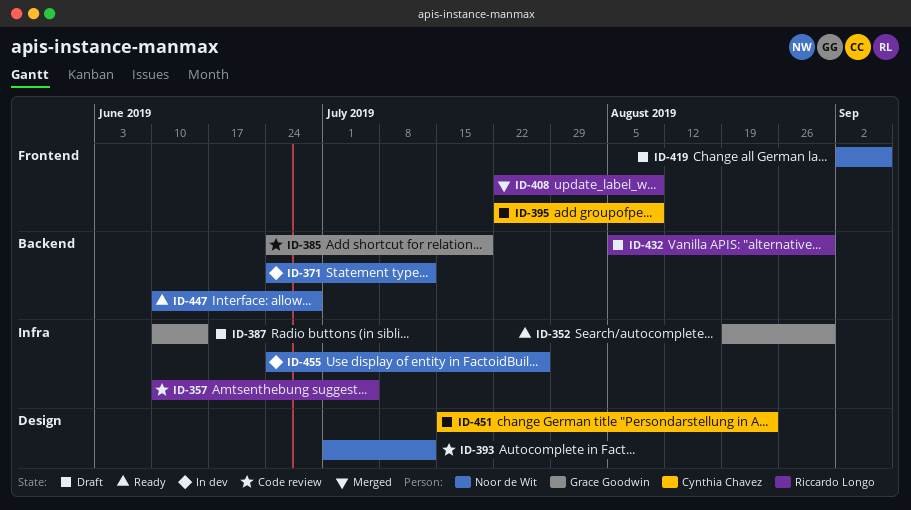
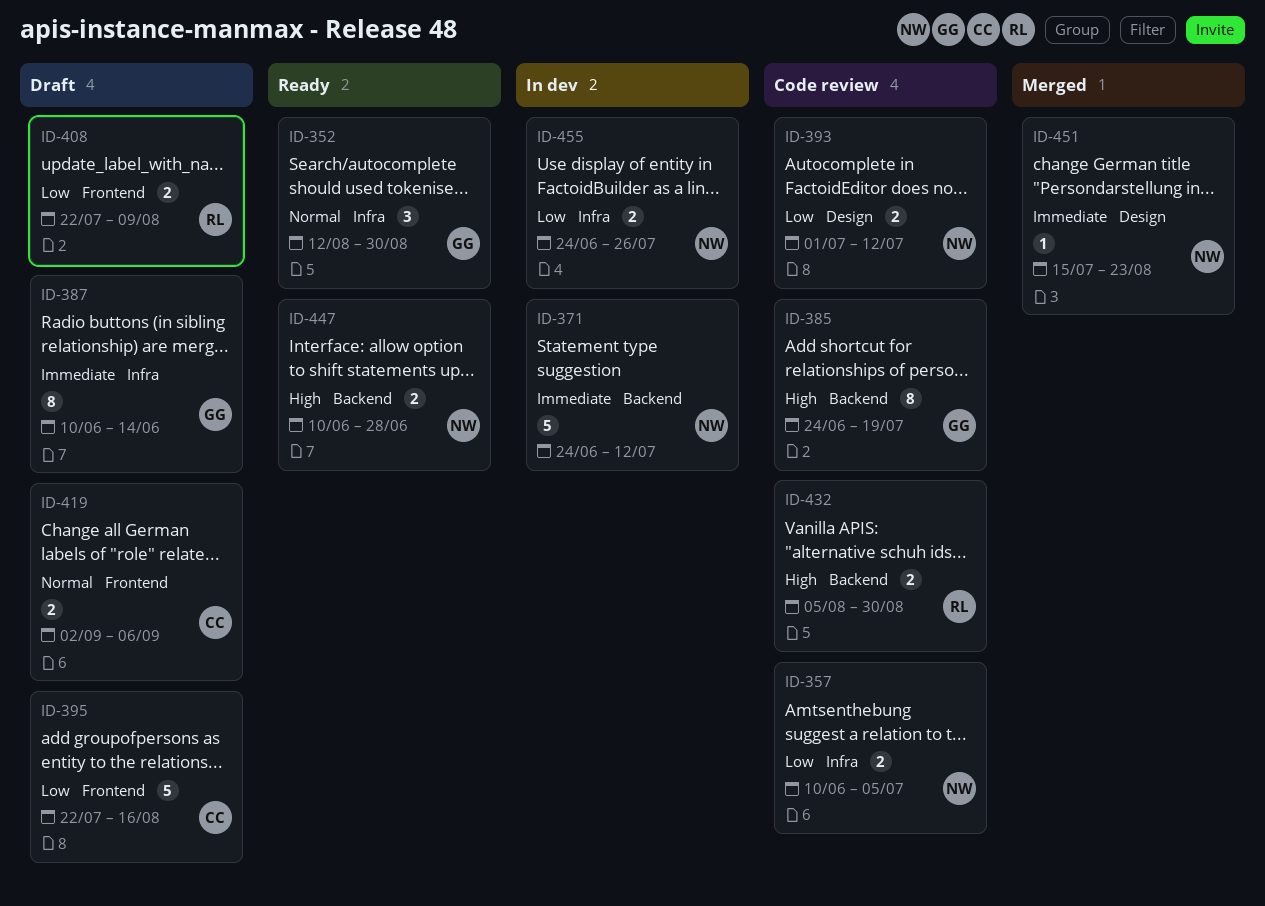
ID-352, start: Aug 19 -> Aug 12
ID-357, owner: Riccardo Longo -> Noor de Wit
ID-395, due: Aug 9 -> Aug 16
ID-408, status: Merged -> Draft
ID-419, owner: Noor de Wit -> Cynthia Chavez
ID-432, status: Draft -> Code review
ID-451, status: Draft -> Merged
ID-451, owner: Cynthia Chavez -> Noor de Wit

